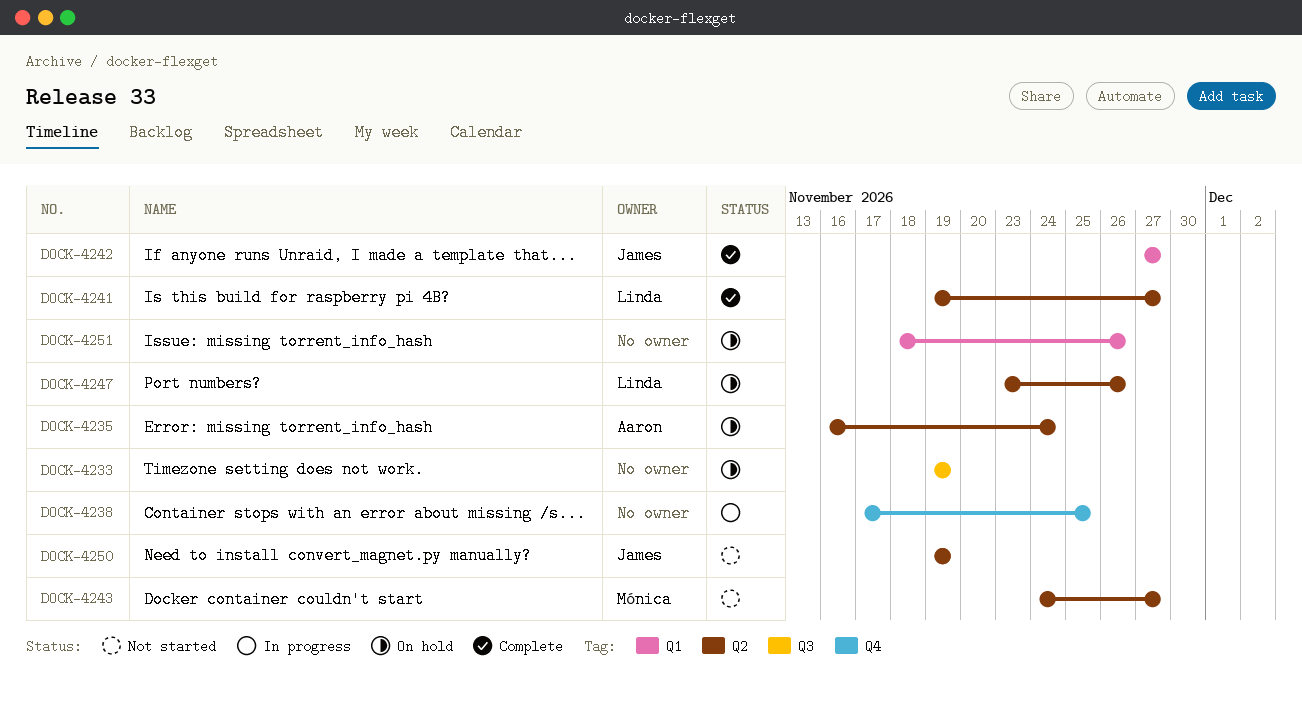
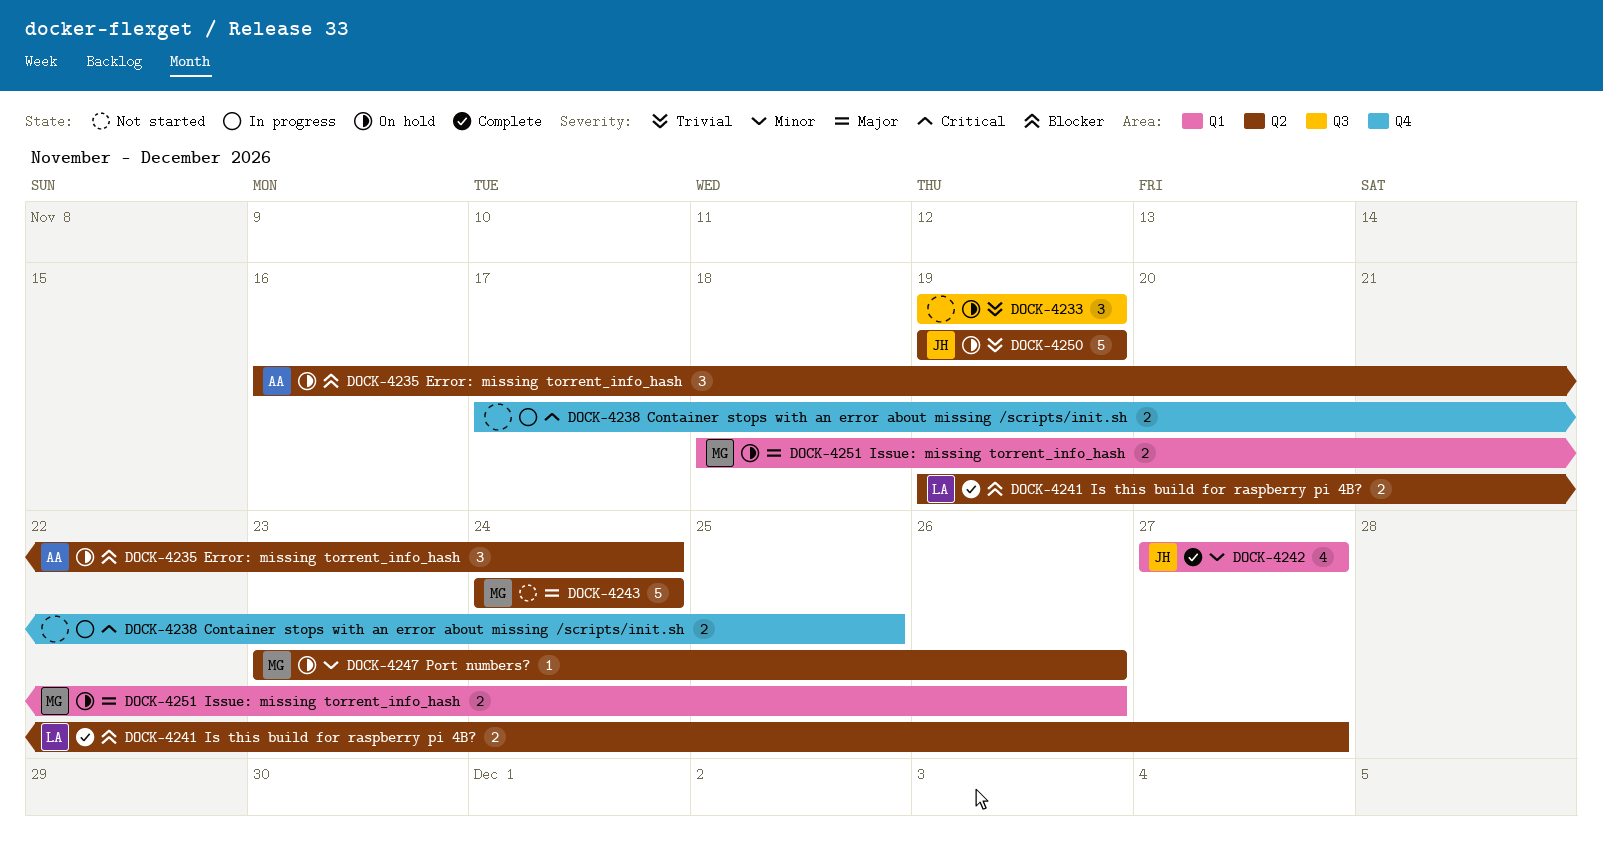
DOCK-4243, due: Nov 27 -> Nov 24
DOCK-4247, owner: Linda -> Mónica
DOCK-4250, status: Not started -> On hold
DOCK-4251, owner: none -> Mónica

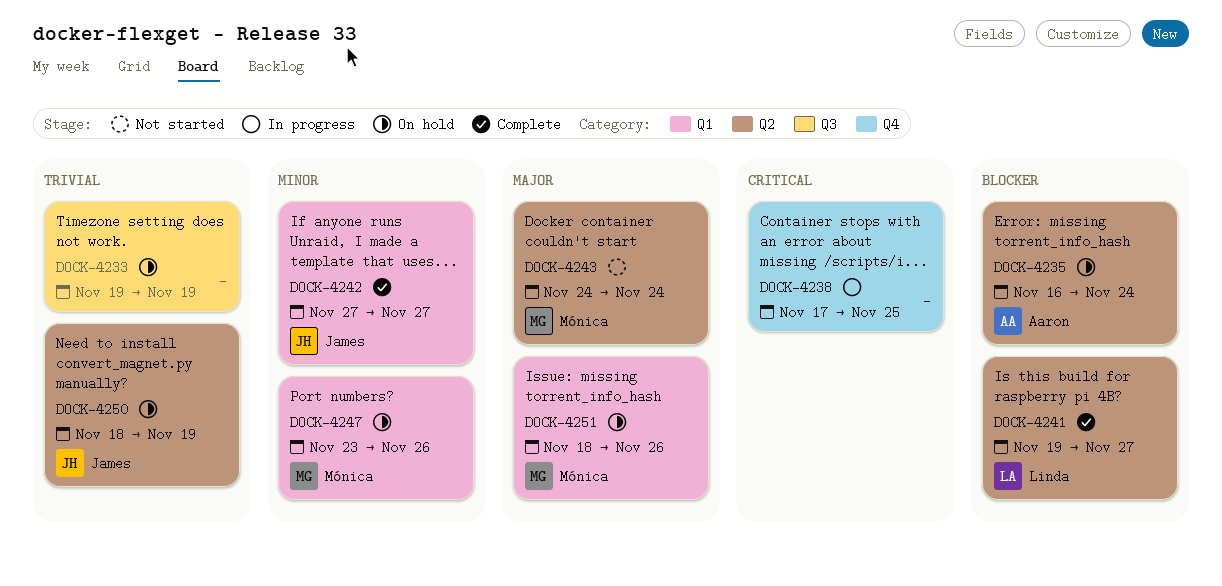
DOCK-4247, label: Q2 -> Q1
DOCK-4250, start: Nov 19 -> Nov 18

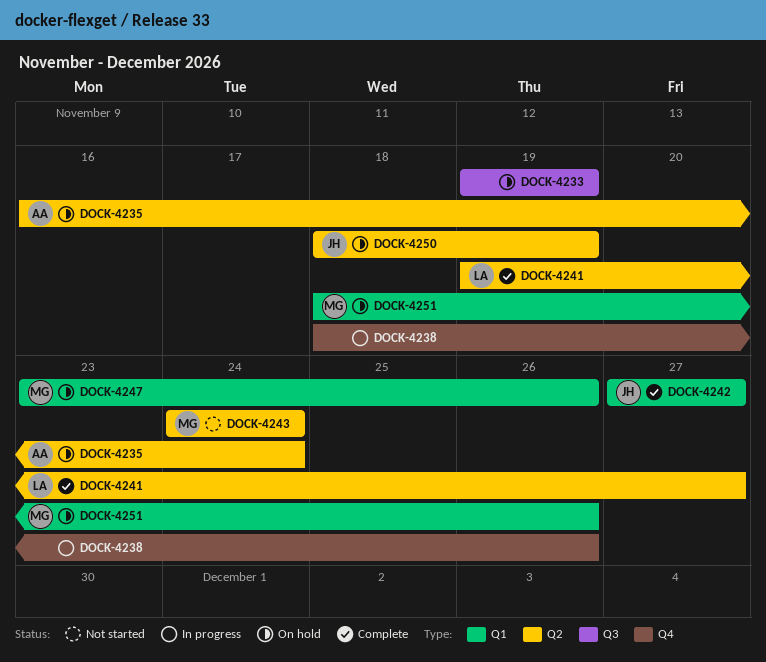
DOCK-4238, start: Nov 17 -> Nov 18
DOCK-4238, due: Nov 25 -> Nov 26

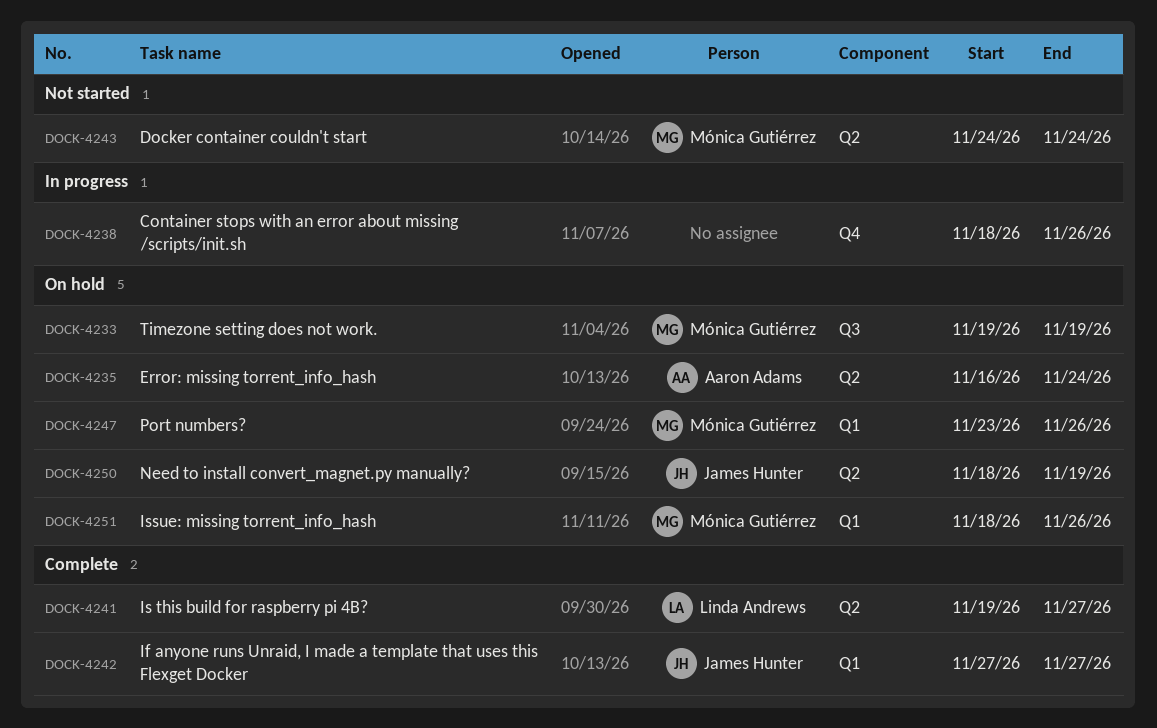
DOCK-4233, owner: none -> Mónica Gutiérrez

